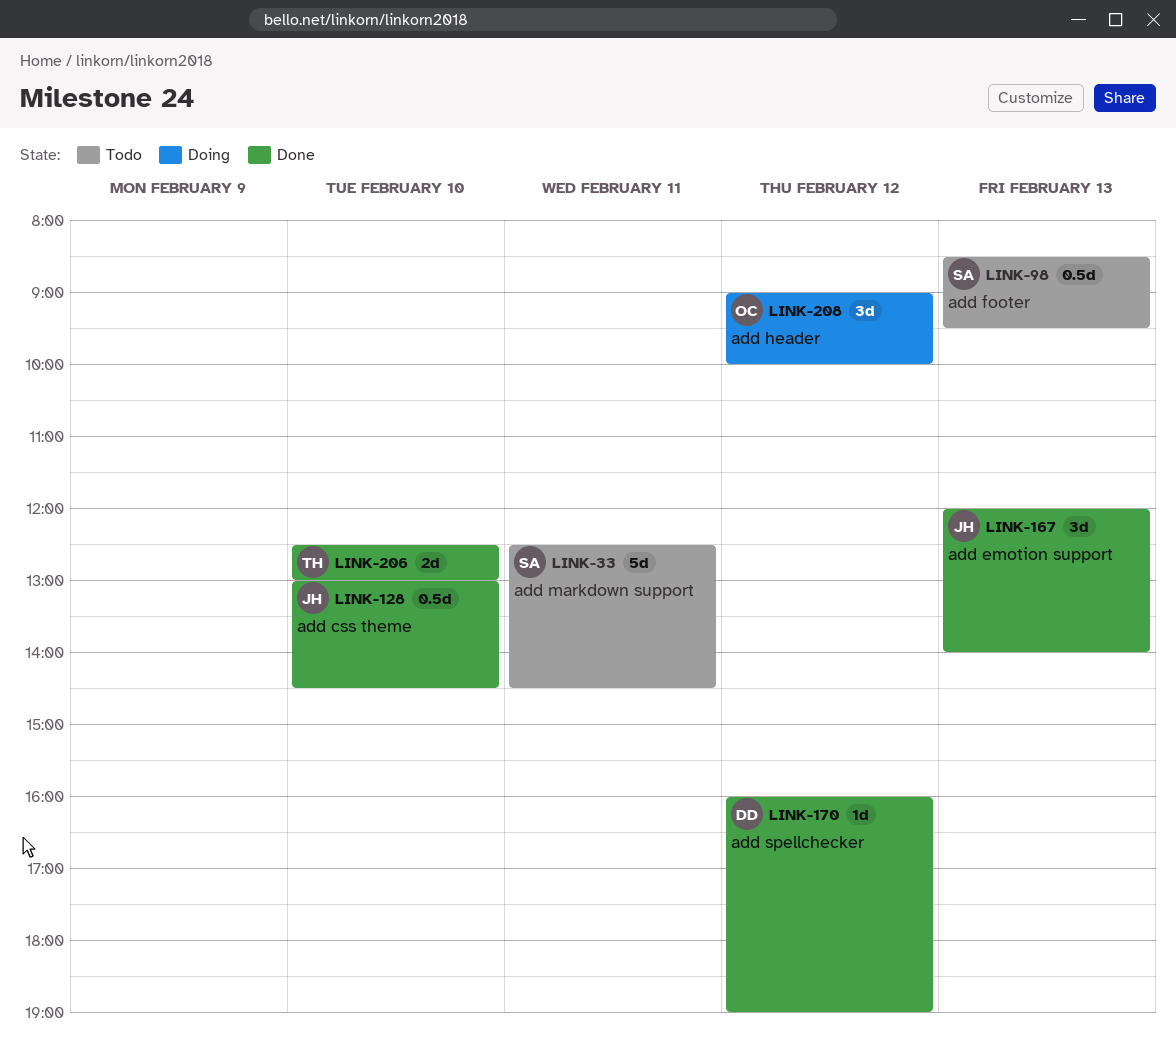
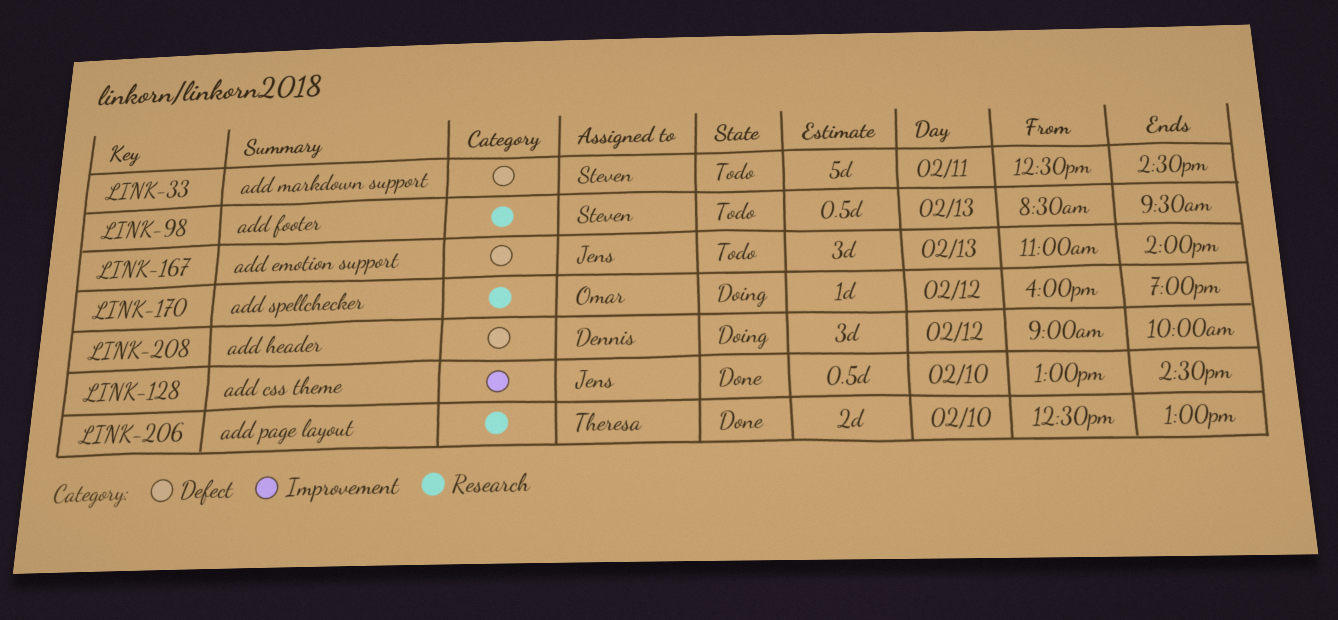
LINK-167, status: Done -> Todo
LINK-167, begins: 12:00 -> 11:00
LINK-170, status: Done -> Doing
LINK-170, owner: Dennis -> Omar
LINK-208, owner: Omar -> Dennis

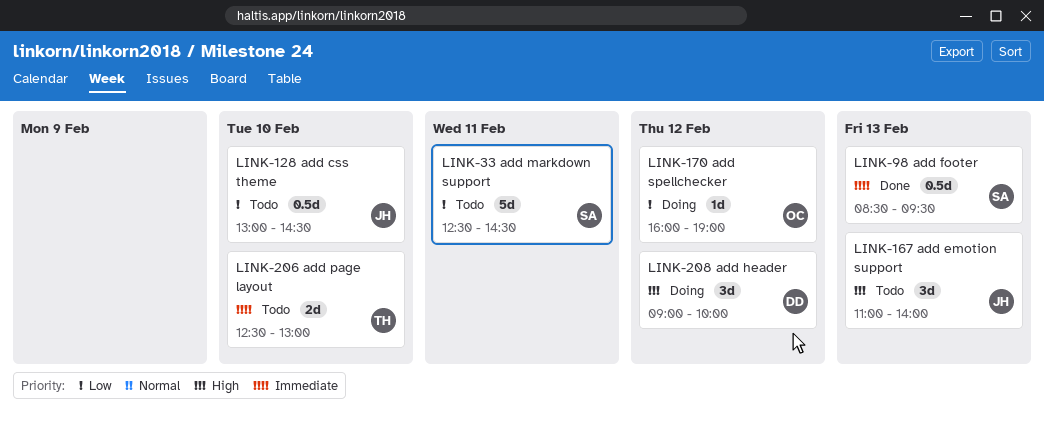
LINK-98, status: Todo -> Done
LINK-128, status: Done -> Todo
LINK-206, status: Done -> Todo

